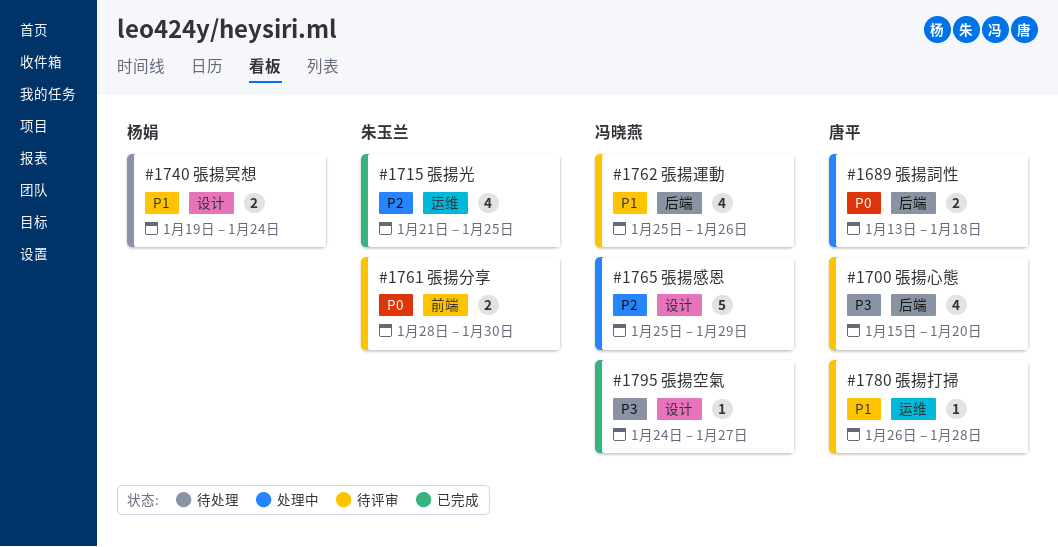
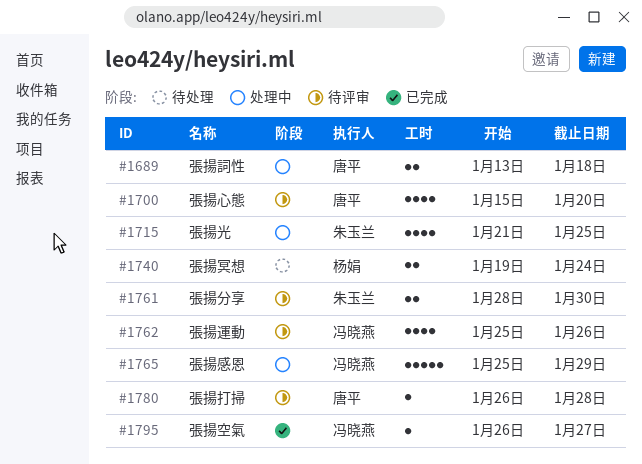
#1715, status: 已完成 -> 处理中
#1795, start: Jan 24 -> Jan 26

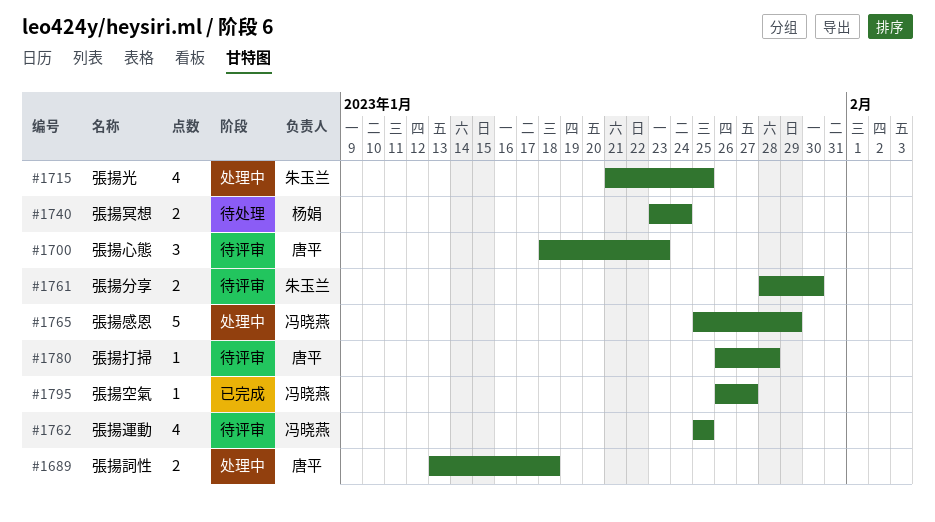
#1700, estimate: 4 -> 3
#1700, start: Jan 15 -> Jan 18
#1700, due: Jan 20 -> Jan 23
#1740, start: Jan 19 -> Jan 23
#1762, due: Jan 26 -> Jan 25

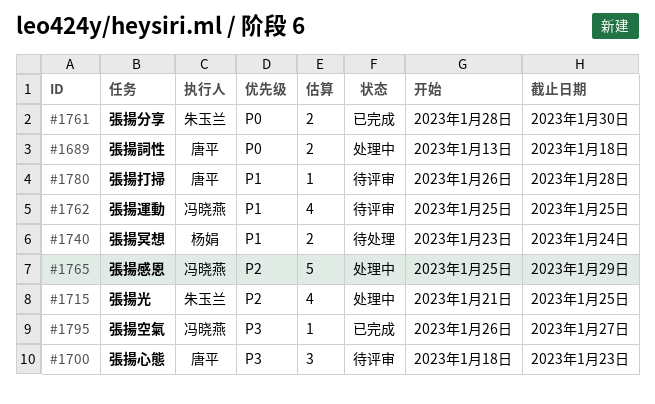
#1761, status: 待评审 -> 已完成

